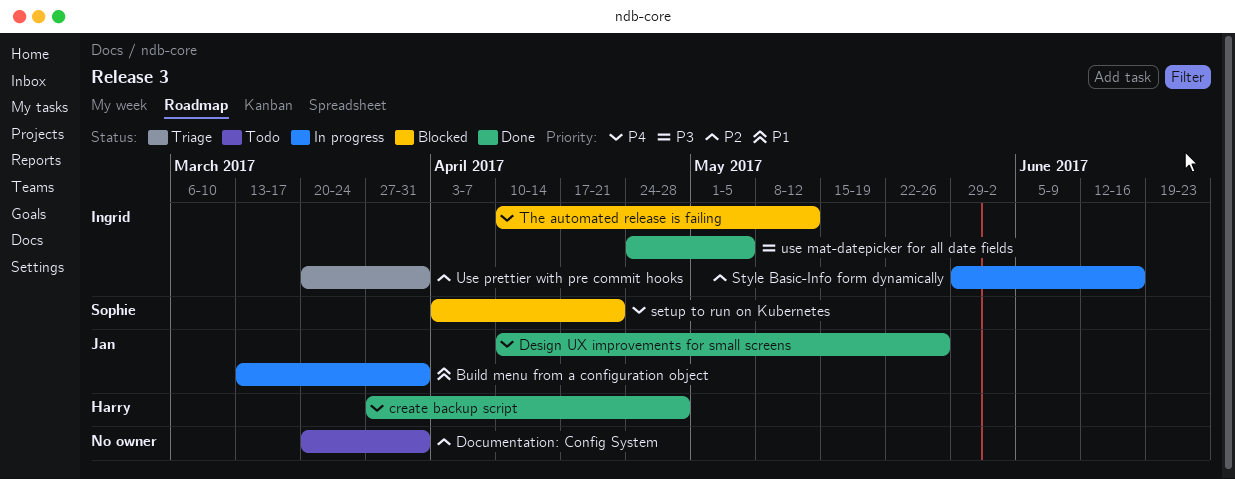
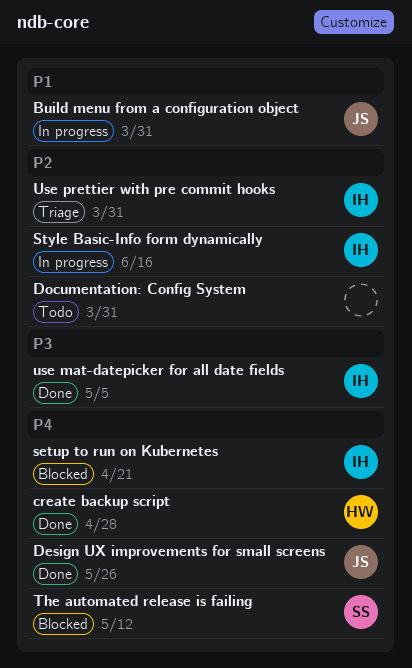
setup to run on Kubernetes, owner: Sophie -> Ingrid
The automated release is failing, owner: Ingrid -> Sophie

